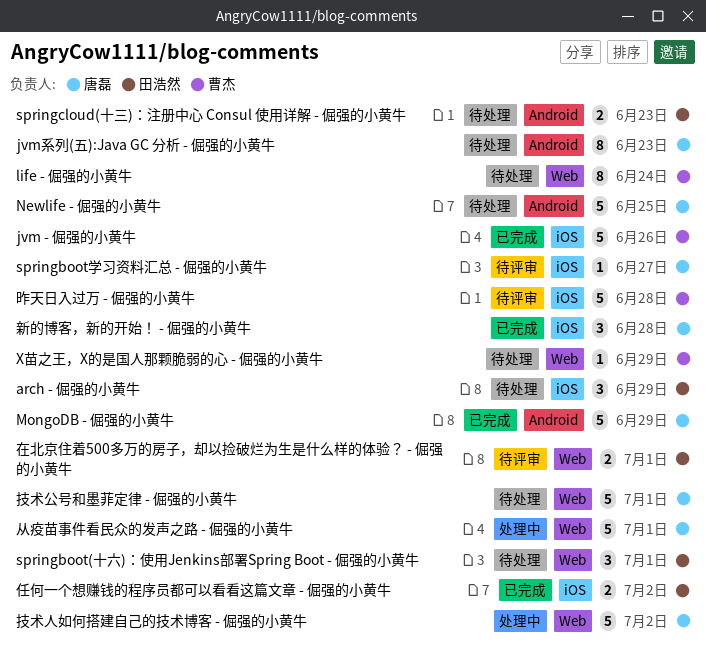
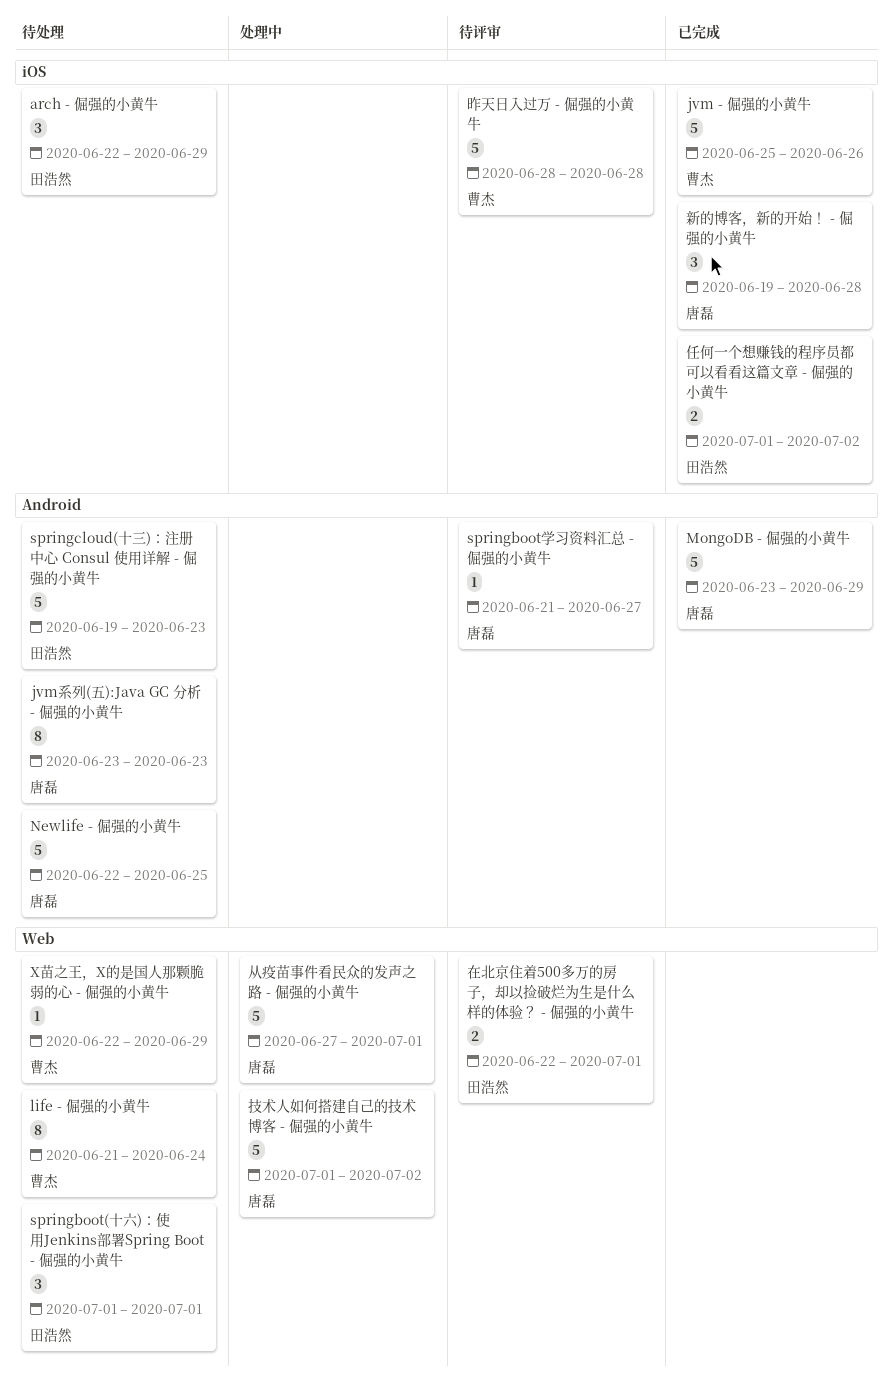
springboot学习资料汇总 - 倔强的小黄牛, label: iOS -> Android
springcloud(十三)：注册中心 Consul 使用详解 - 倔强的小黄牛, estimate: 2 -> 5
技术公号和墨菲定律 - 倔强的小黄牛: present -> none

